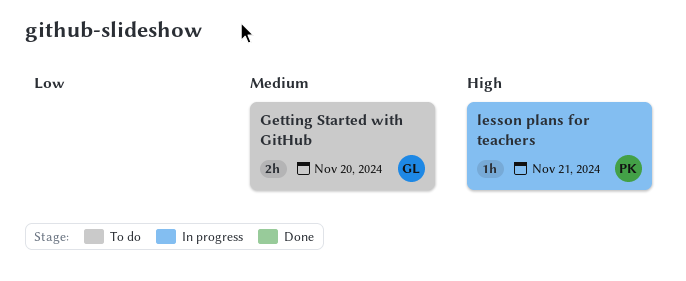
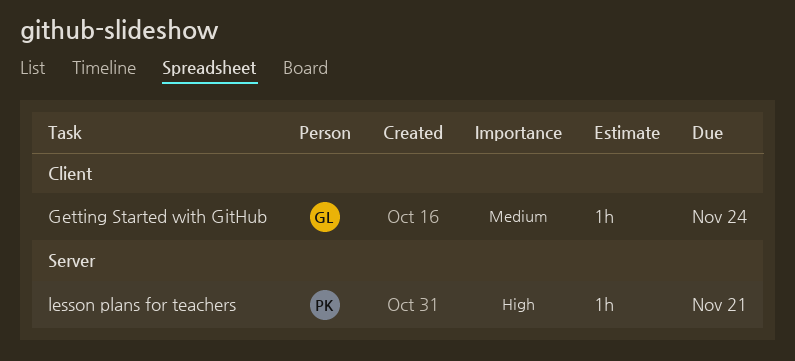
Getting Started with GitHub, estimate: 2h -> 1h
Getting Started with GitHub, due: Nov 20 -> Nov 24

